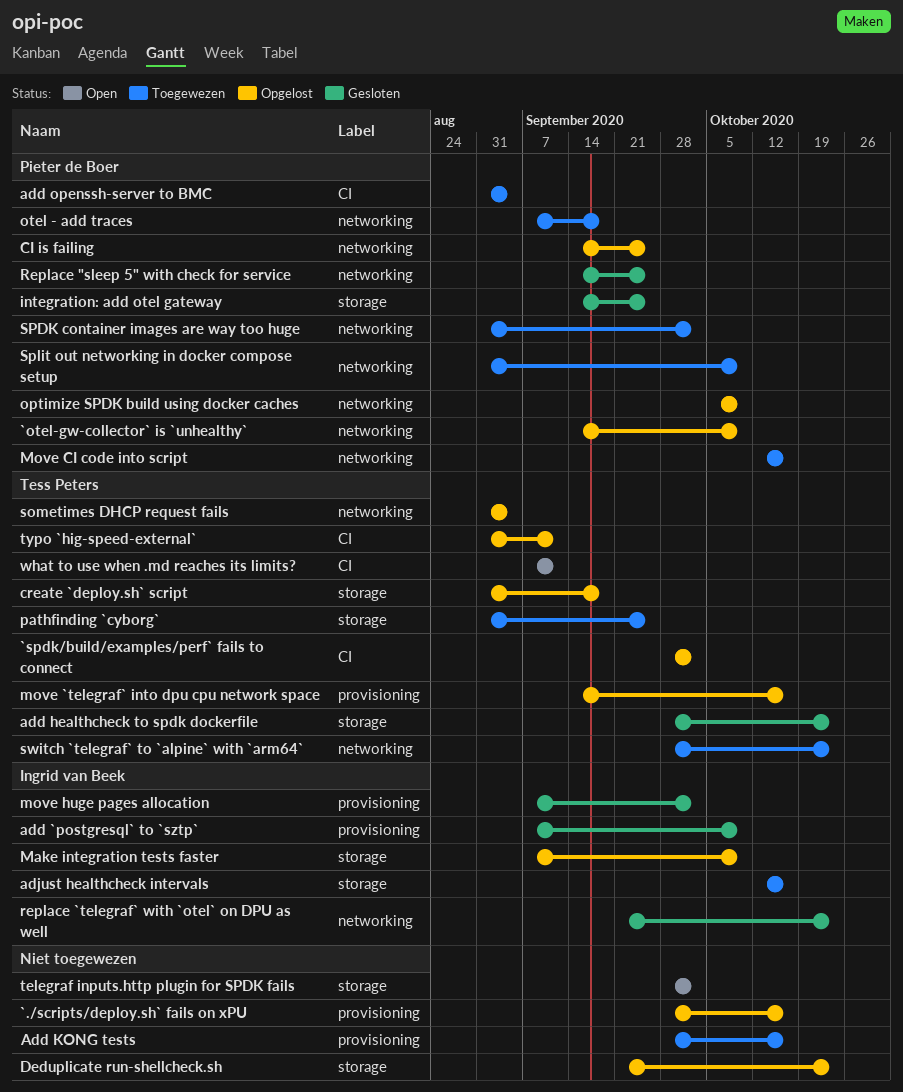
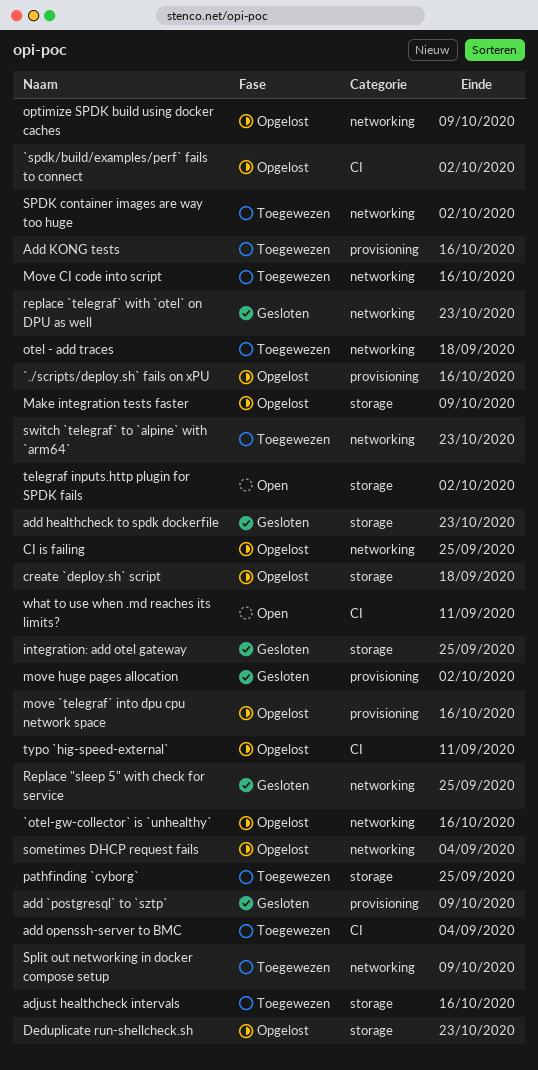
`otel-gw-collector` is `unhealthy`, due: Oct 9 -> Oct 16

